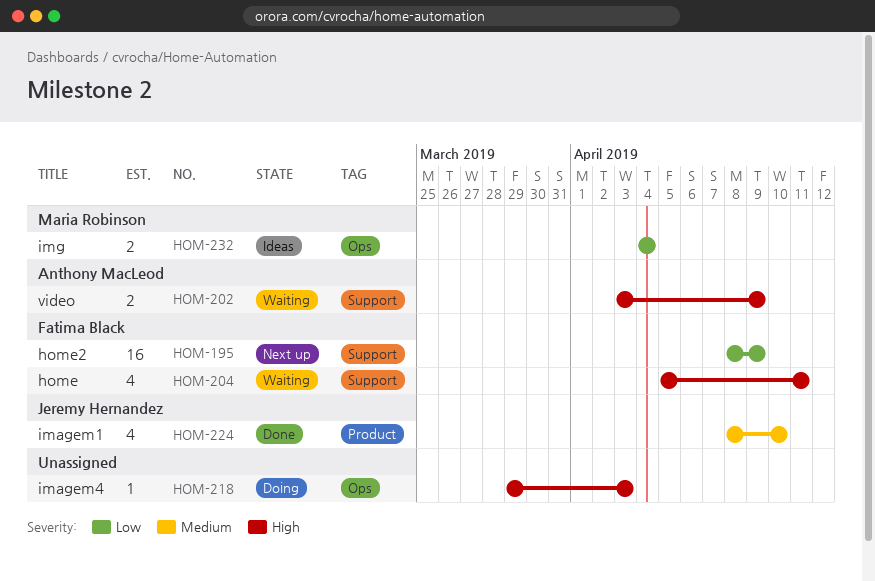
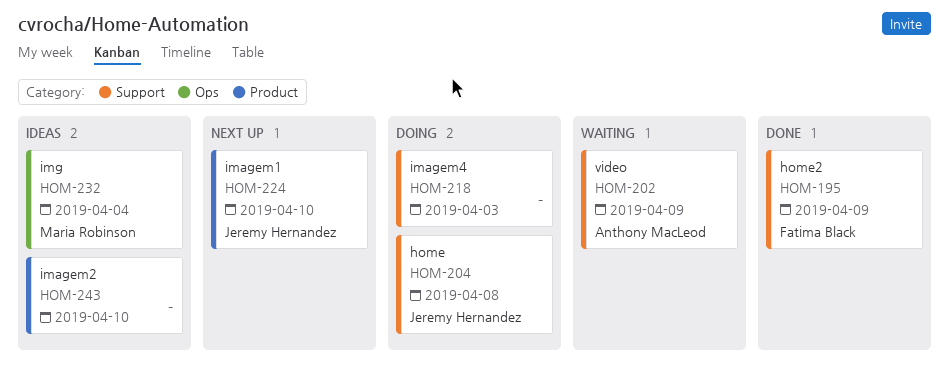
HOM-195, status: Next up -> Done
HOM-204, status: Waiting -> Doing
HOM-204, owner: Fatima Black -> Jeremy Hernandez
HOM-204, due: Apr 11 -> Apr 8
HOM-218, label: Ops -> Support
HOM-224, status: Done -> Next up
HOM-243: none -> present

